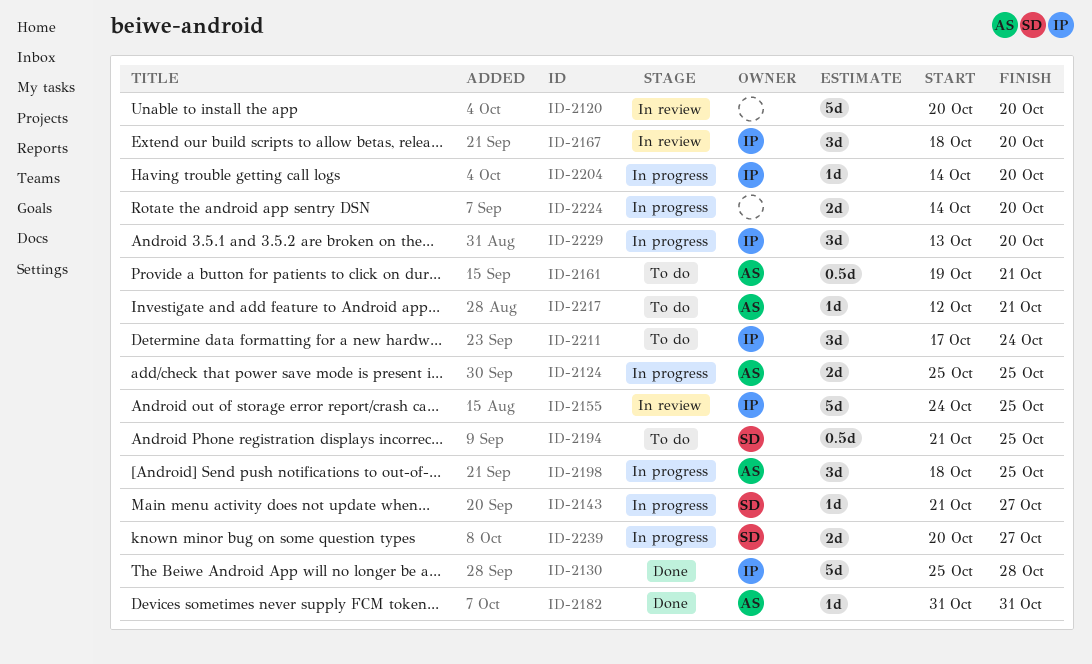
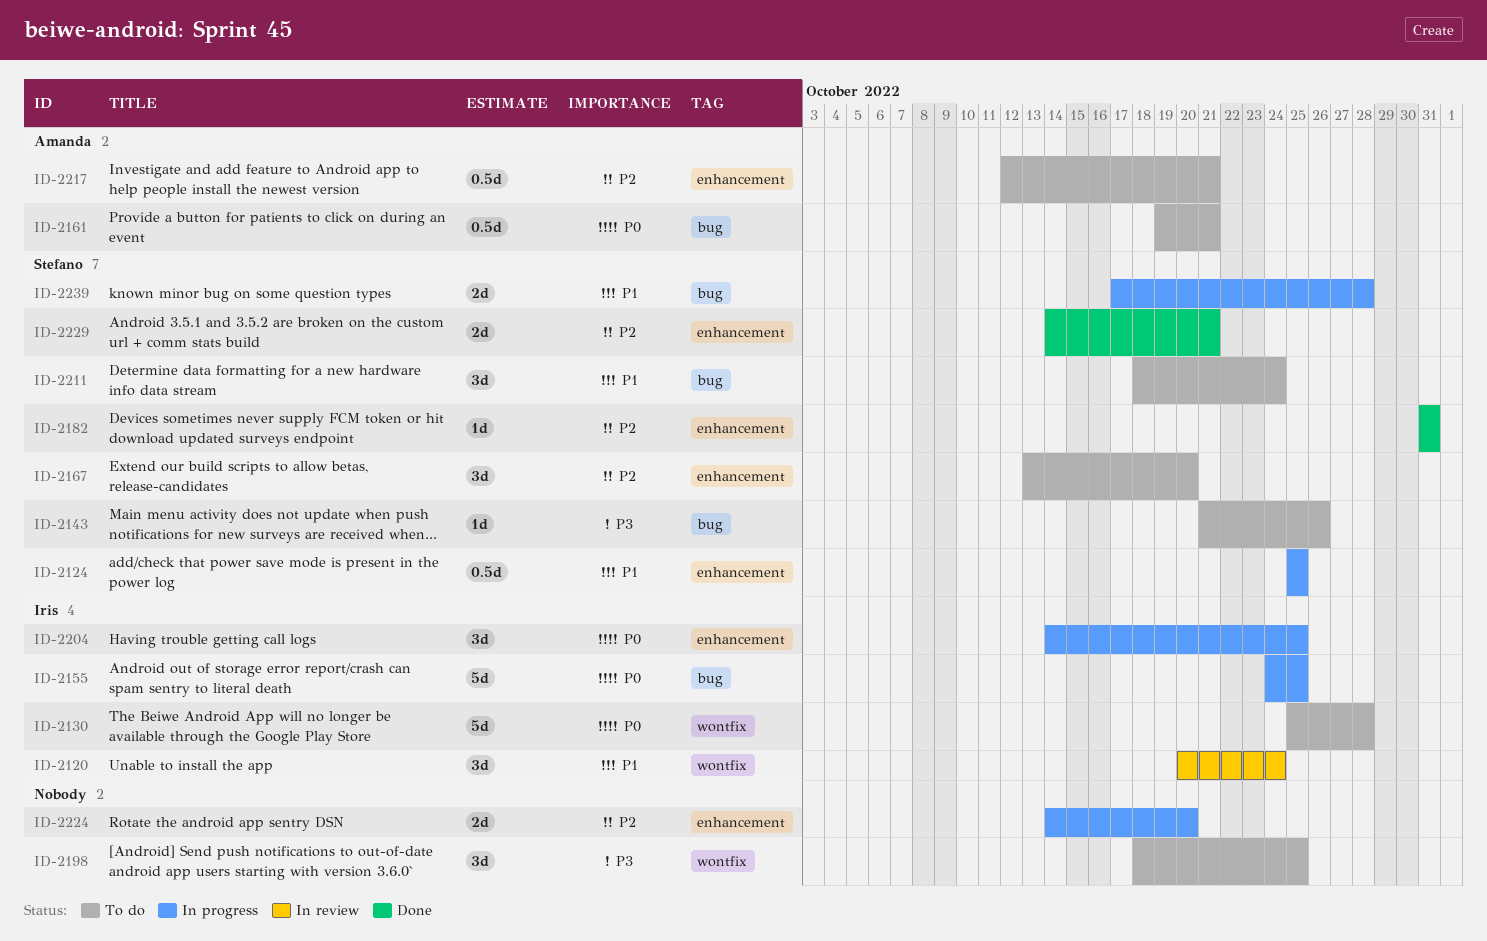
ID-2120, owner: none -> Iris
ID-2120, estimate: 5d -> 3d
ID-2120, due: Oct 20 -> Oct 24
ID-2124, owner: Amanda -> Stefano
ID-2124, estimate: 2d -> 0.5d
ID-2130, status: Done -> To do
ID-2143, status: In progress -> To do
ID-2143, due: Oct 27 -> Oct 26
ID-2155, status: In review -> In progress
ID-2167, status: In review -> To do
ID-2167, owner: Iris -> Stefano
ID-2167, start: Oct 18 -> Oct 13
ID-2182, owner: Amanda -> Stefano
ID-2194: present -> none
ID-2198, status: In progress -> To do
ID-2198, owner: Amanda -> none
ID-2204, estimate: 1d -> 3d
ID-2204, due: Oct 20 -> Oct 25
ID-2211, owner: Iris -> Stefano
ID-2211, start: Oct 17 -> Oct 18
ID-2217, estimate: 1d -> 0.5d
ID-2229, status: In progress -> Done
ID-2229, owner: Iris -> Stefano
ID-2229, estimate: 3d -> 2d
ID-2229, start: Oct 13 -> Oct 14
ID-2229, due: Oct 20 -> Oct 21
ID-2239, start: Oct 20 -> Oct 17
ID-2239, due: Oct 27 -> Oct 28

